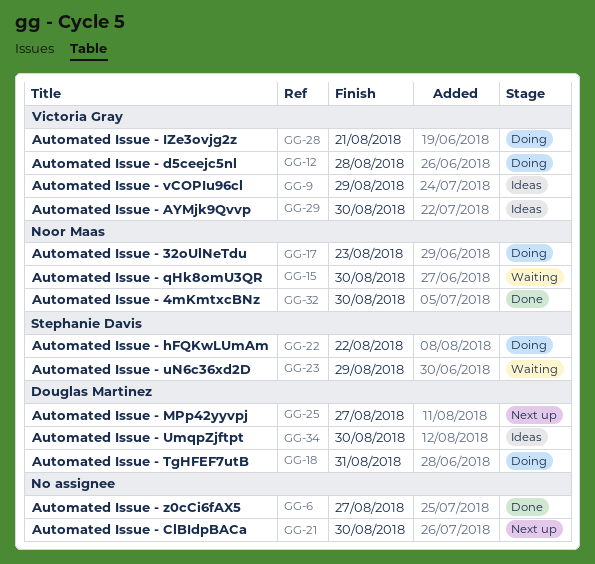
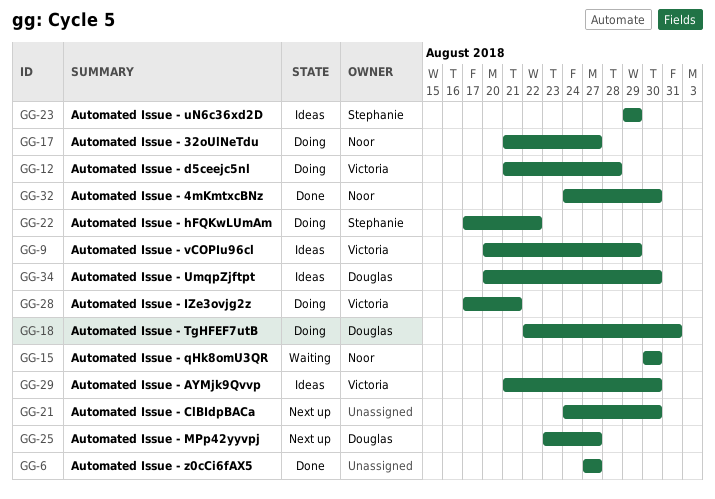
GG-17, due: Aug 23 -> Aug 27
GG-23, status: Waiting -> Ideas

